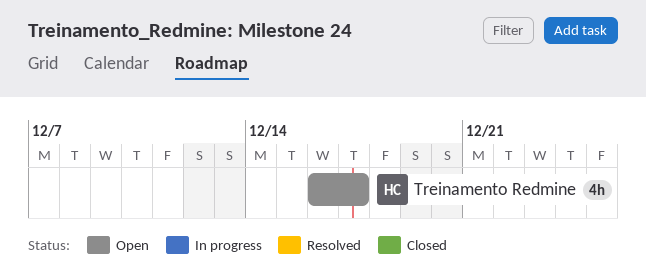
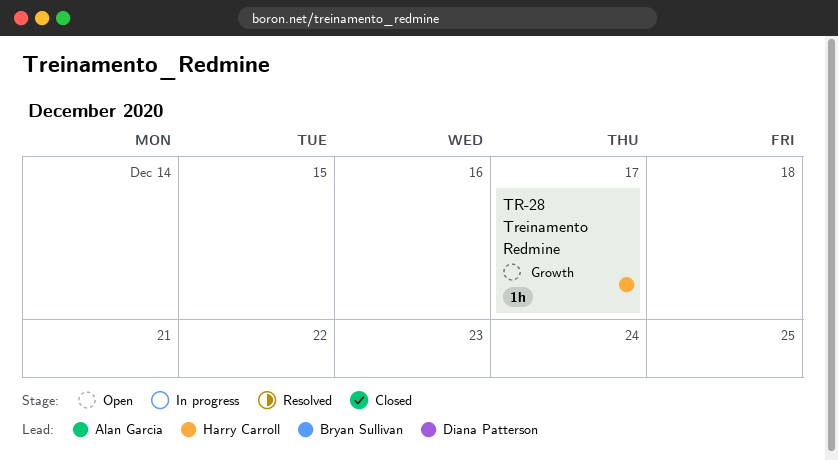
Treinamento Redmine, estimate: 4h -> 1h

